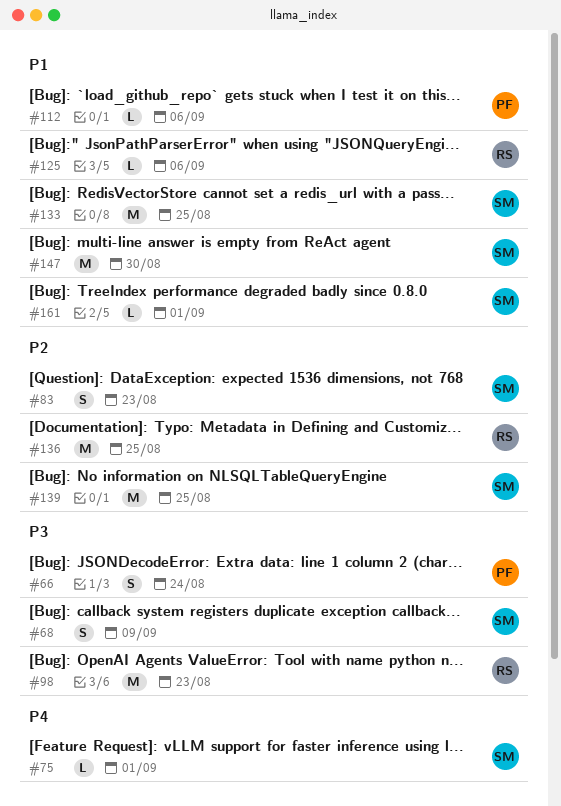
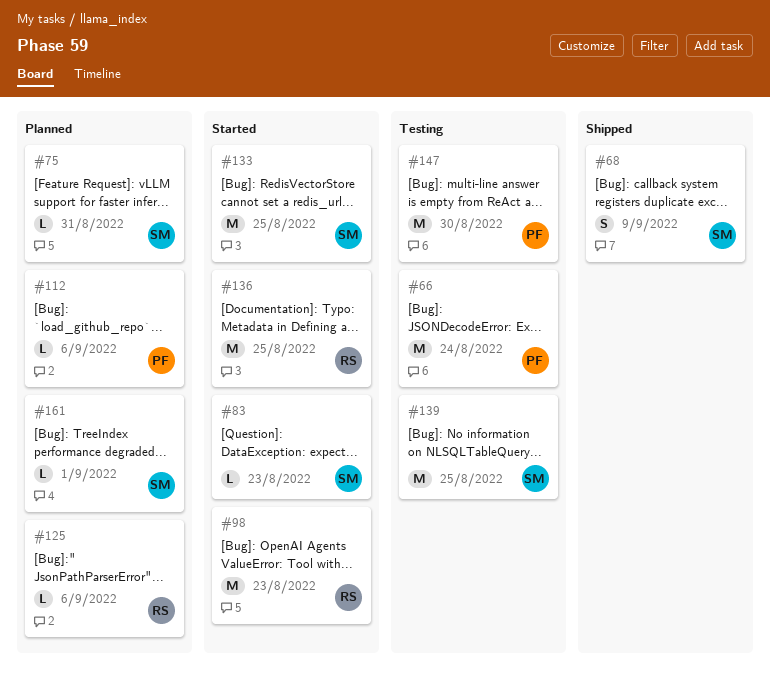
#66, estimate: S -> M
#75, due: Sep 1 -> Aug 31
#83, estimate: S -> L
#147, owner: SM -> PF

